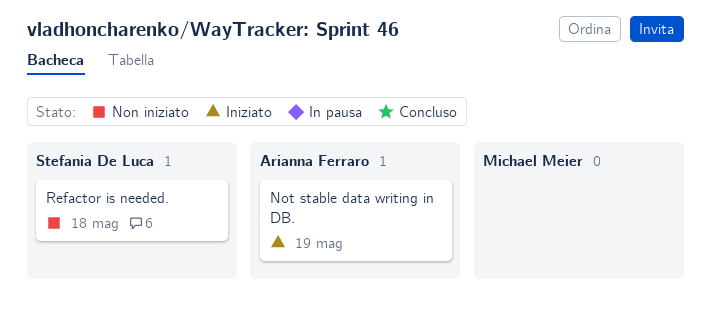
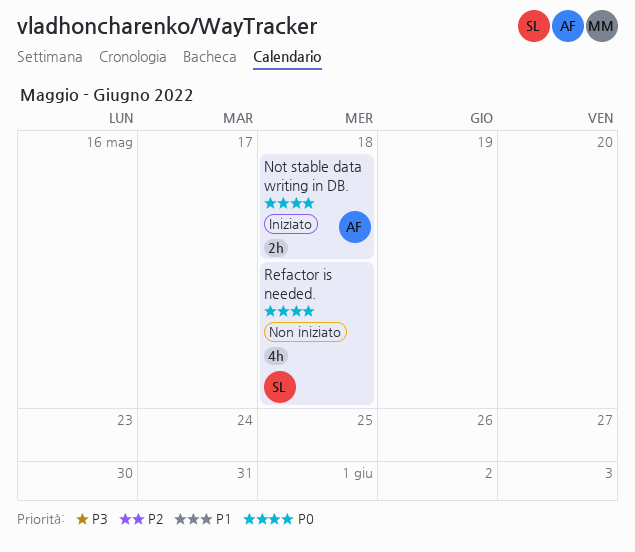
Not stable data writing in DB., due: May 19 -> May 18

